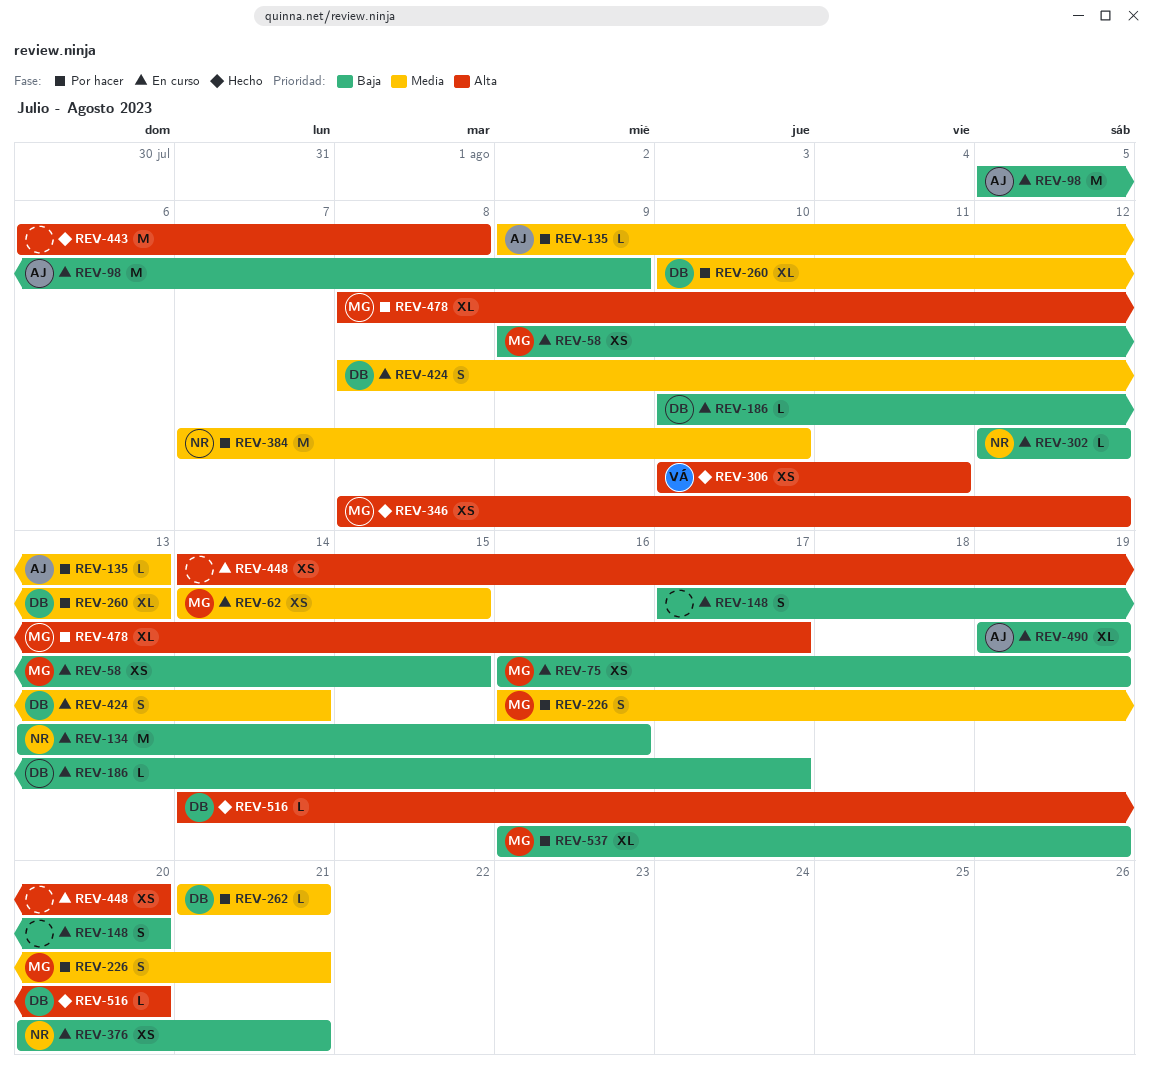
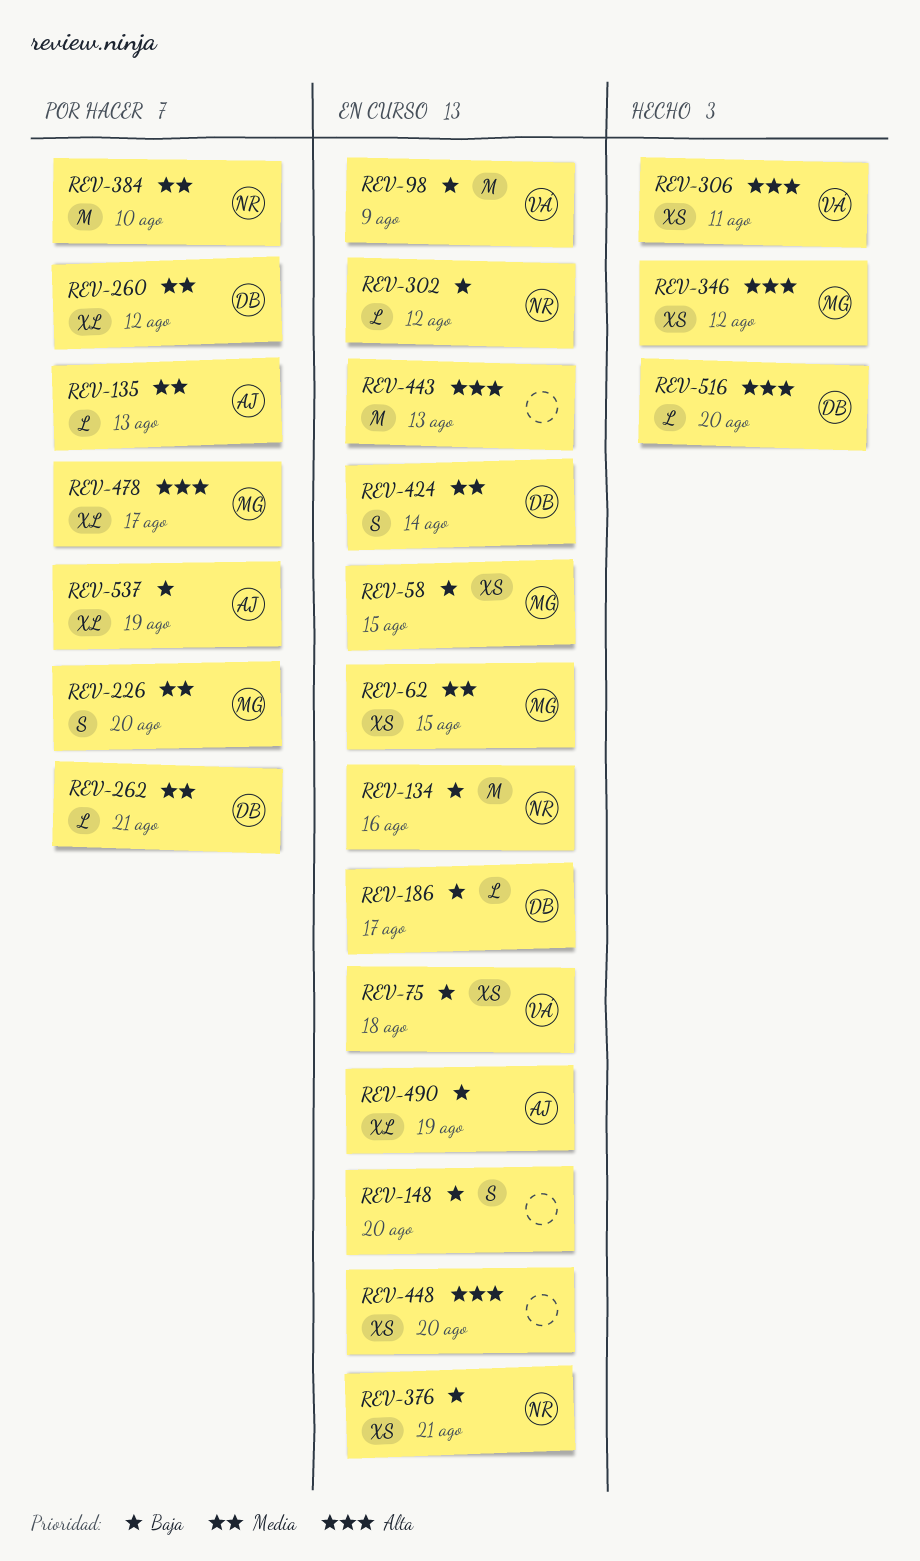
REV-75, owner: MG -> VÁ
REV-75, due: Aug 19 -> Aug 18
REV-98, owner: AJ -> VÁ
REV-226, due: Aug 21 -> Aug 20
REV-260, due: Aug 13 -> Aug 12
REV-443, status: Hecho -> En curso
REV-443, due: Aug 8 -> Aug 13
REV-537, owner: MG -> AJ

